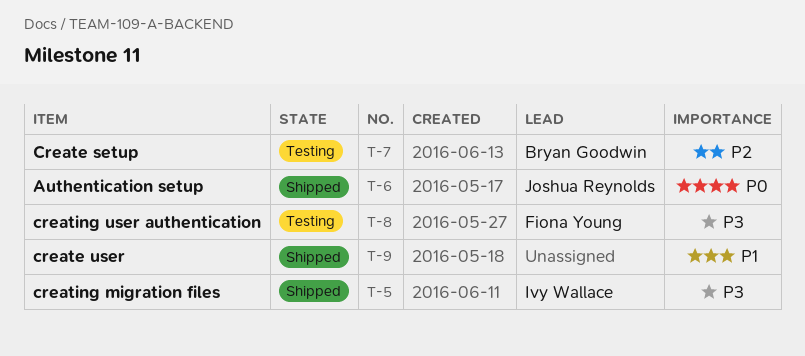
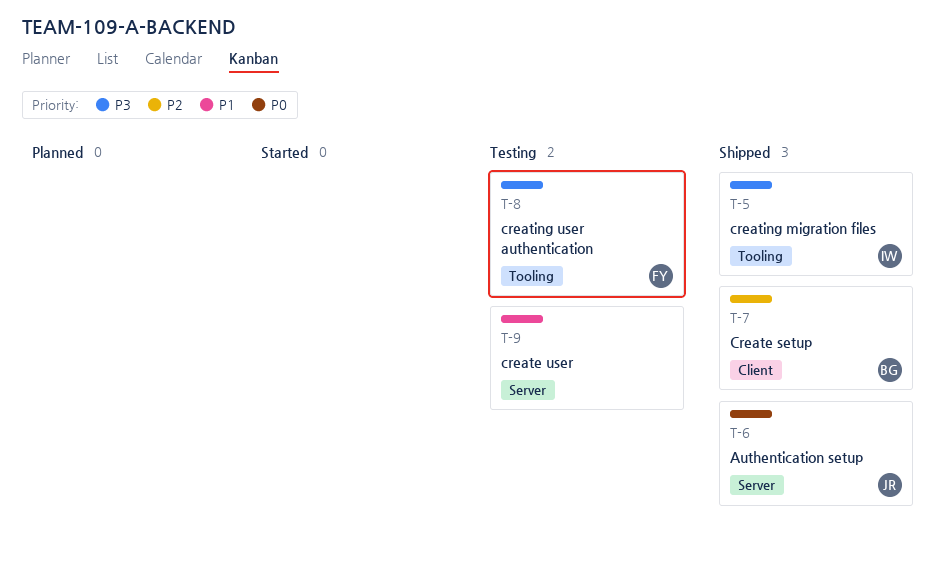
T-7, status: Testing -> Shipped
T-9, status: Shipped -> Testing

